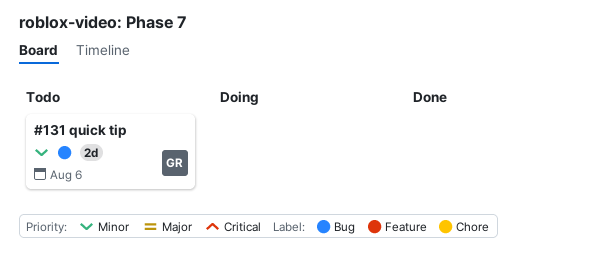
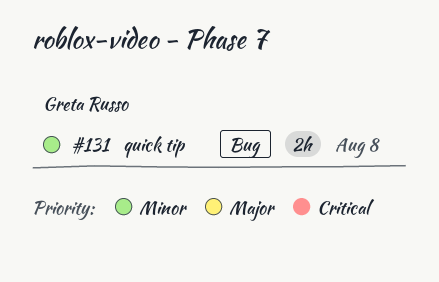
#131, estimate: 2d -> 2h
#131, due: Aug 6 -> Aug 8

